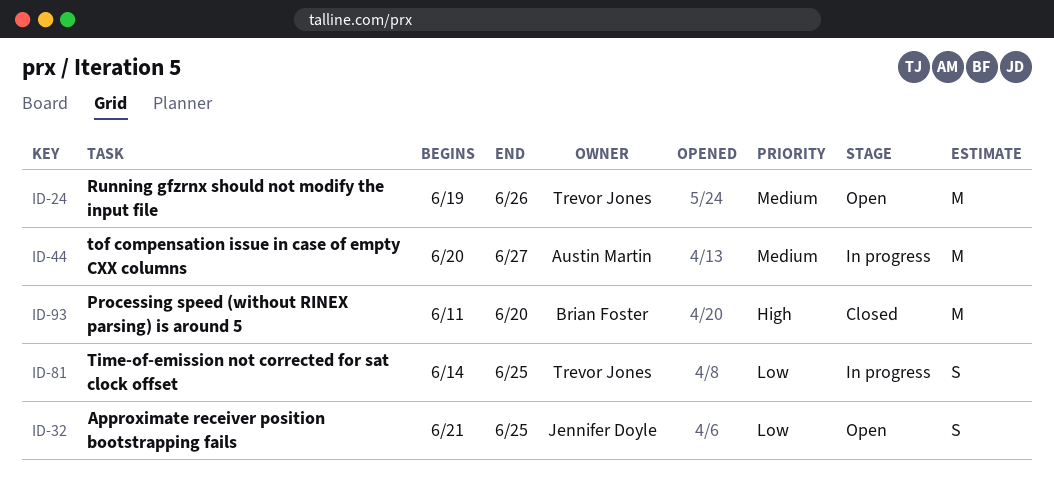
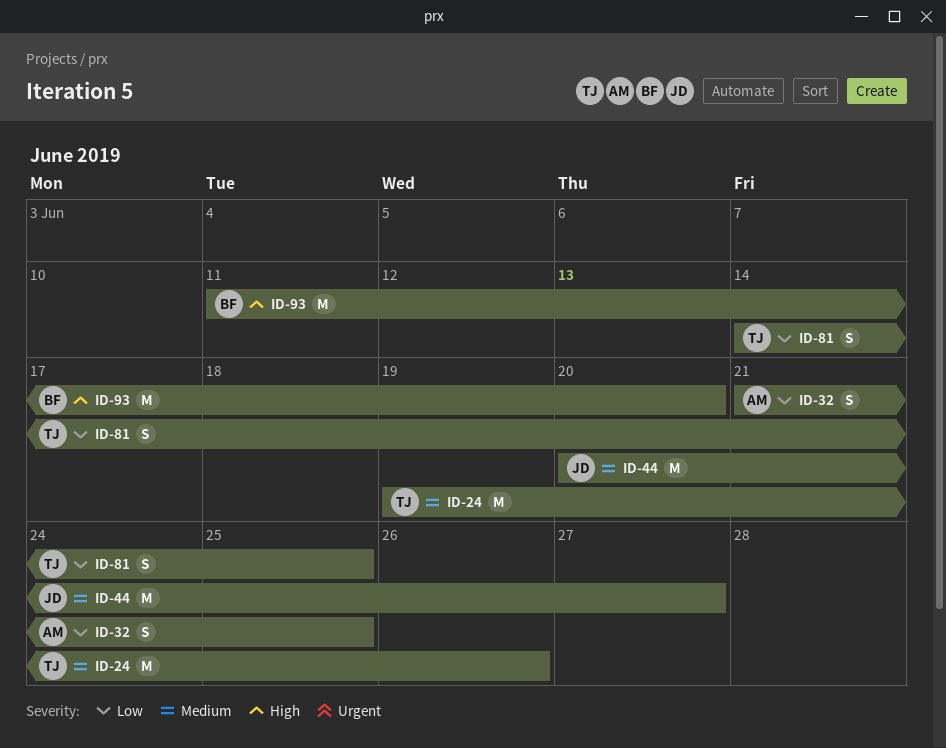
ID-32, owner: Jennifer Doyle -> Austin Martin
ID-44, owner: Austin Martin -> Jennifer Doyle

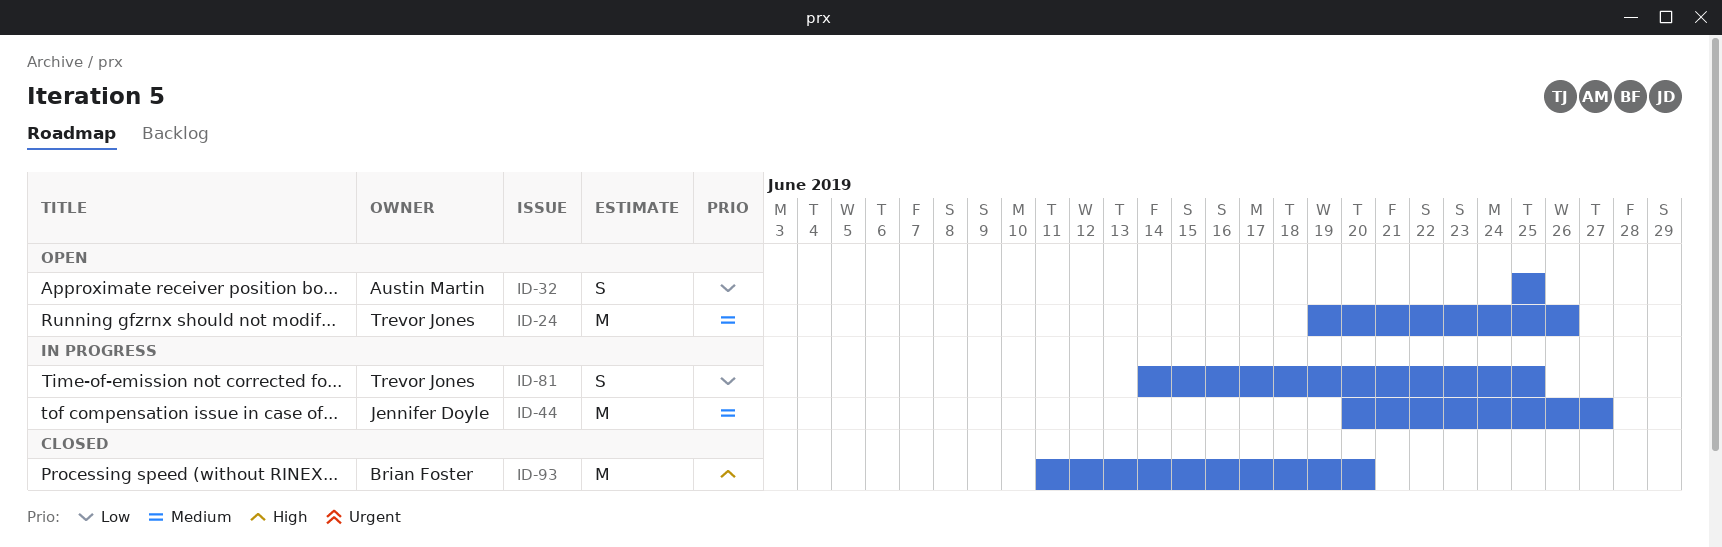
ID-32, start: Jun 21 -> Jun 25

